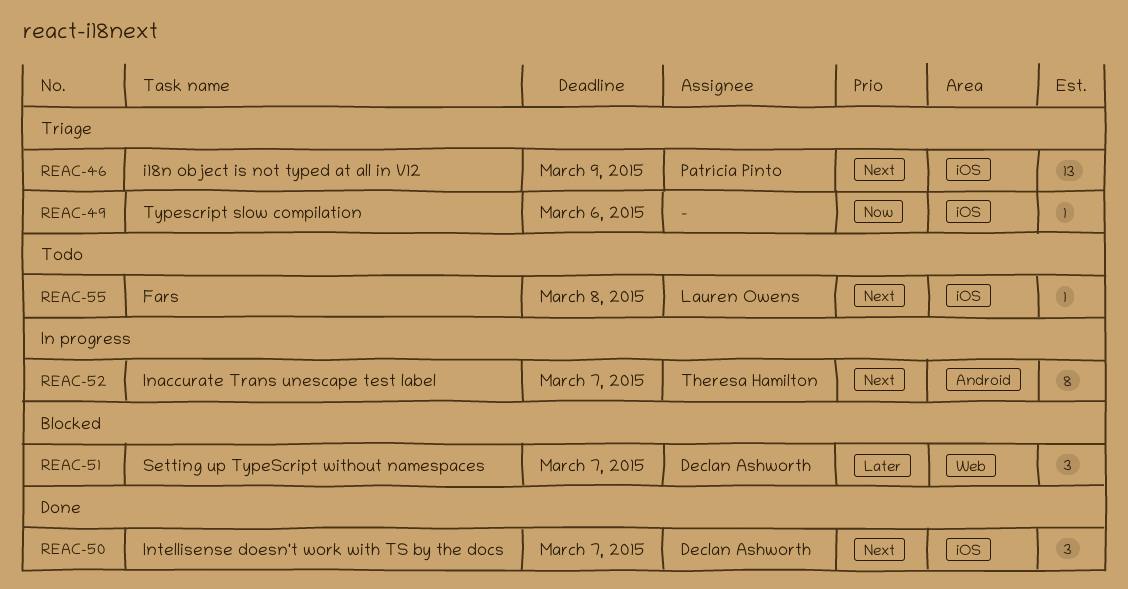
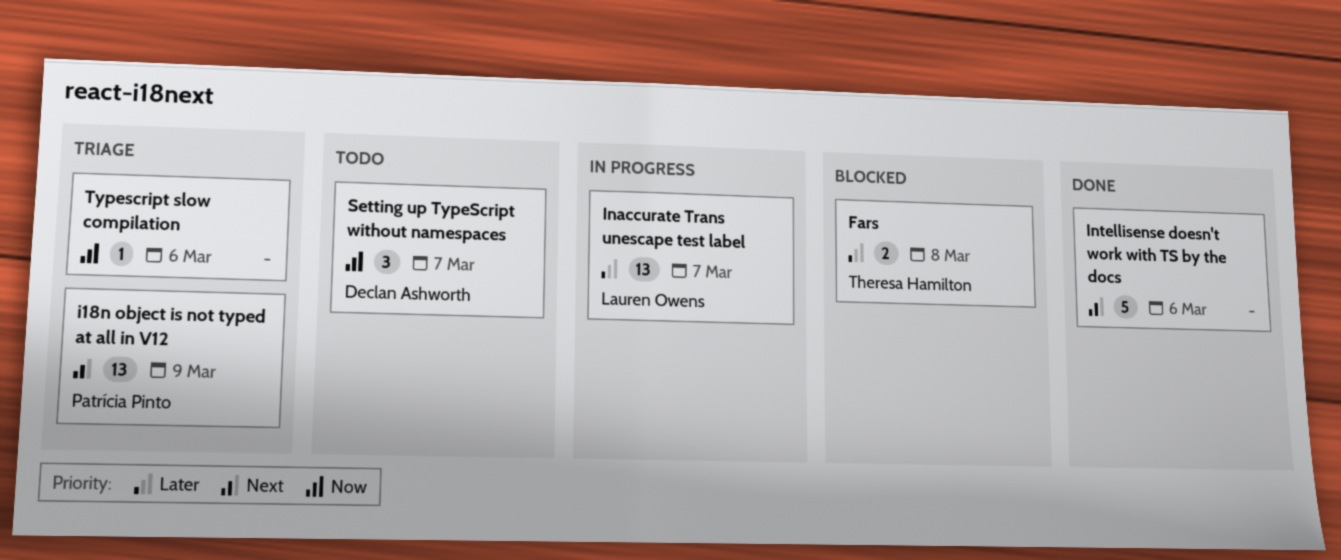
Fars, status: Todo -> Blocked
Fars, owner: Lauren Owens -> Theresa Hamilton
Fars, priority: Next -> Later
Fars, estimate: 1 -> 2
Inaccurate Trans unescape test label, owner: Theresa Hamilton -> Lauren Owens
Inaccurate Trans unescape test label, priority: Next -> Later
Inaccurate Trans unescape test label, estimate: 8 -> 13
Intellisense doesn't work with TS by the docs, owner: Declan Ashworth -> none
Intellisense doesn't work with TS by the docs, estimate: 3 -> 5
Intellisense doesn't work with TS by the docs, due: Mar 7 -> Mar 6
Setting up TypeScript without namespaces, status: Blocked -> Todo
Setting up TypeScript without namespaces, priority: Later -> Now

